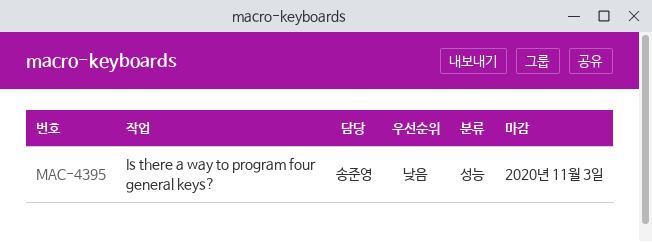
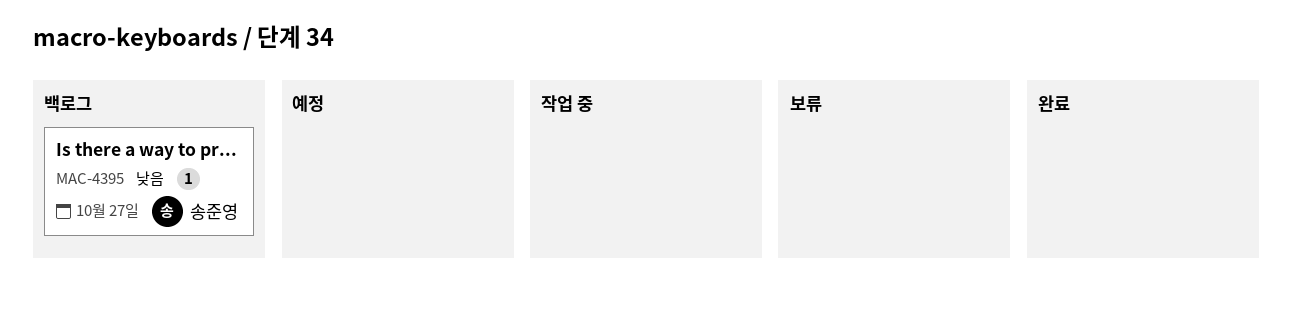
MAC-4395, due: Nov 3 -> Oct 27

